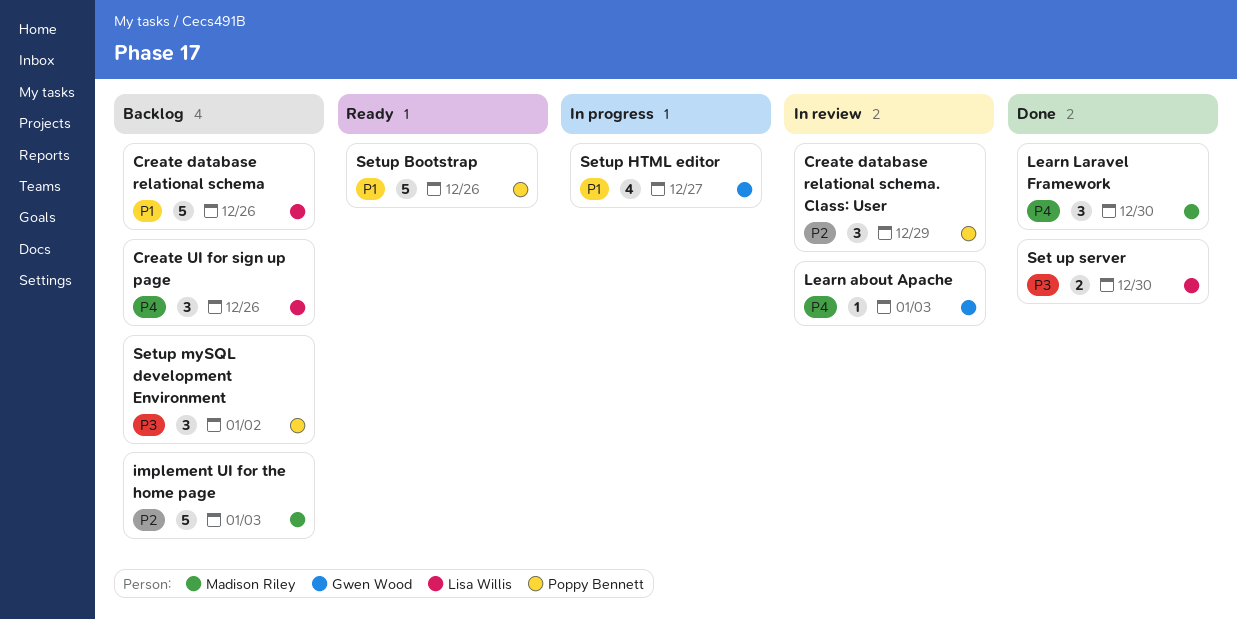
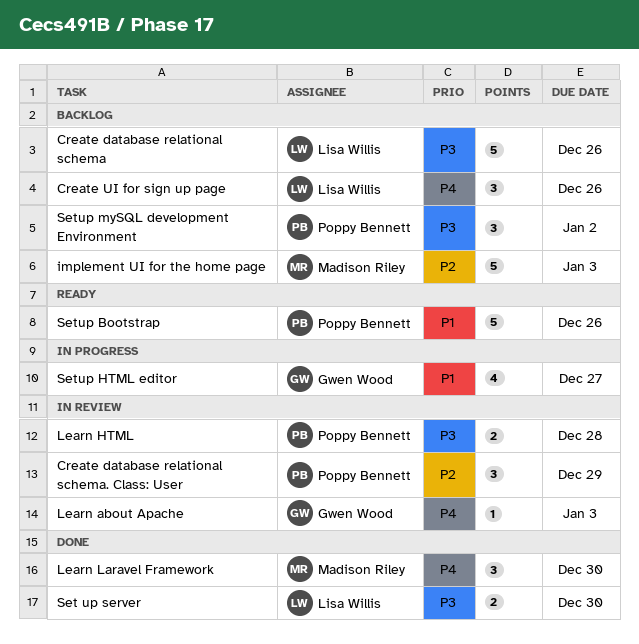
Create database relational schema, priority: P1 -> P3
Learn HTML: none -> present

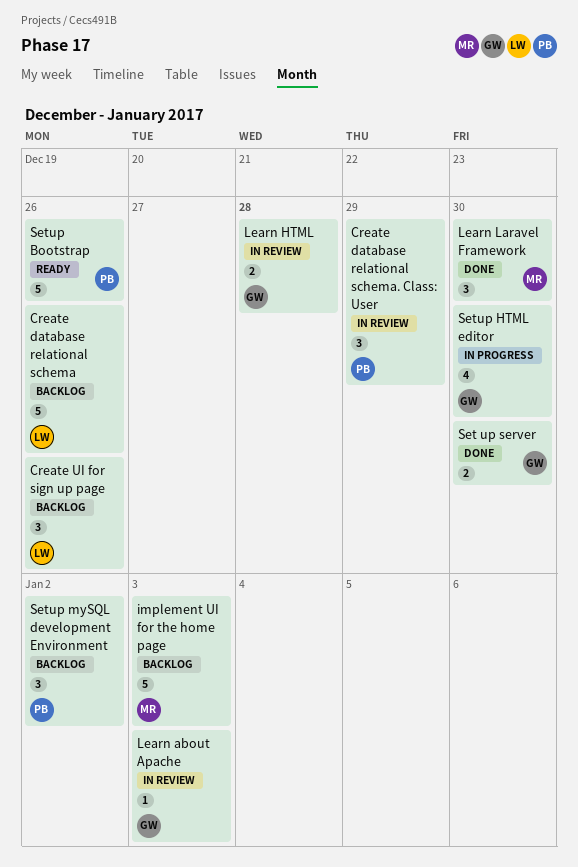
Learn HTML, owner: Poppy Bennett -> Gwen Wood
Set up server, owner: Lisa Willis -> Gwen Wood
Setup HTML editor, due: Dec 27 -> Dec 30

